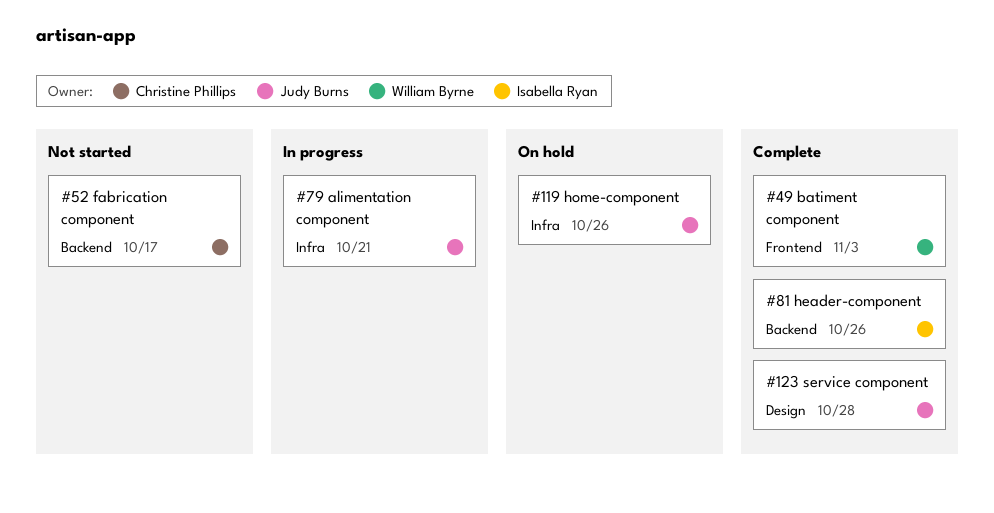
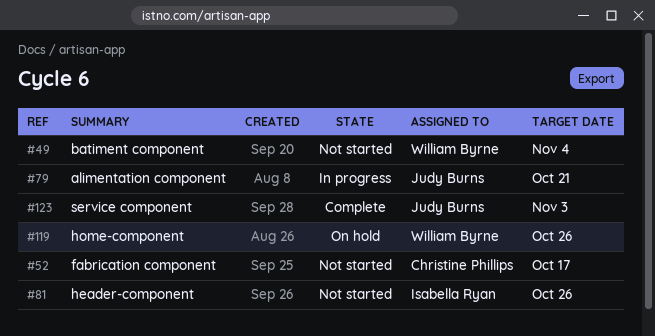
#49, status: Complete -> Not started
#49, due: Nov 3 -> Nov 4
#81, status: Complete -> Not started
#119, owner: Judy Burns -> William Byrne
#123, due: Oct 28 -> Nov 3

